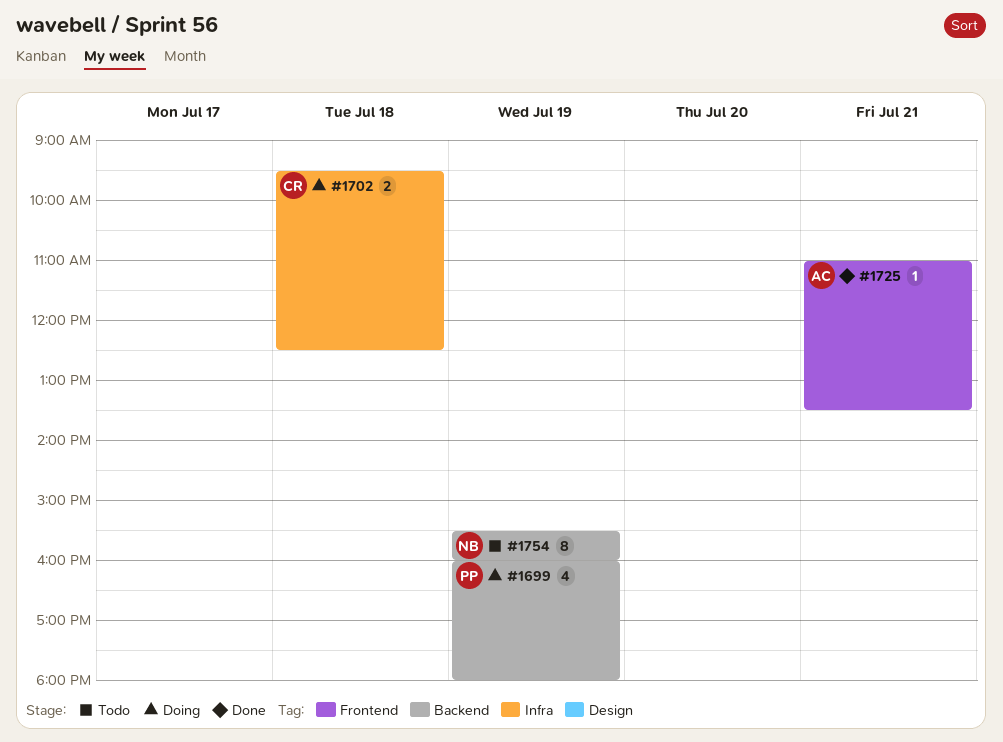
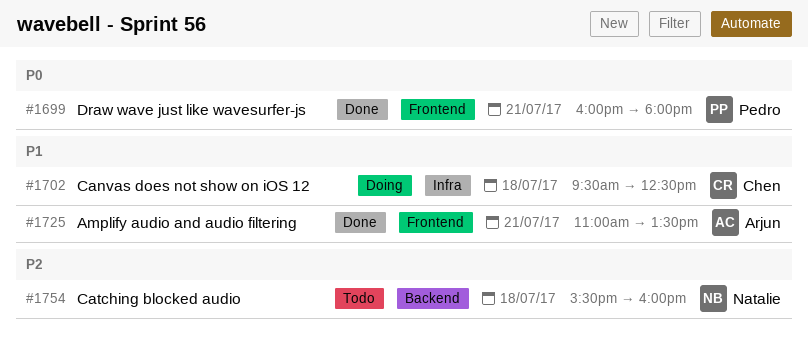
#1699, status: Doing -> Done
#1699, label: Backend -> Frontend
#1699, day: Jul 19 -> Jul 21
#1754, day: Jul 19 -> Jul 18

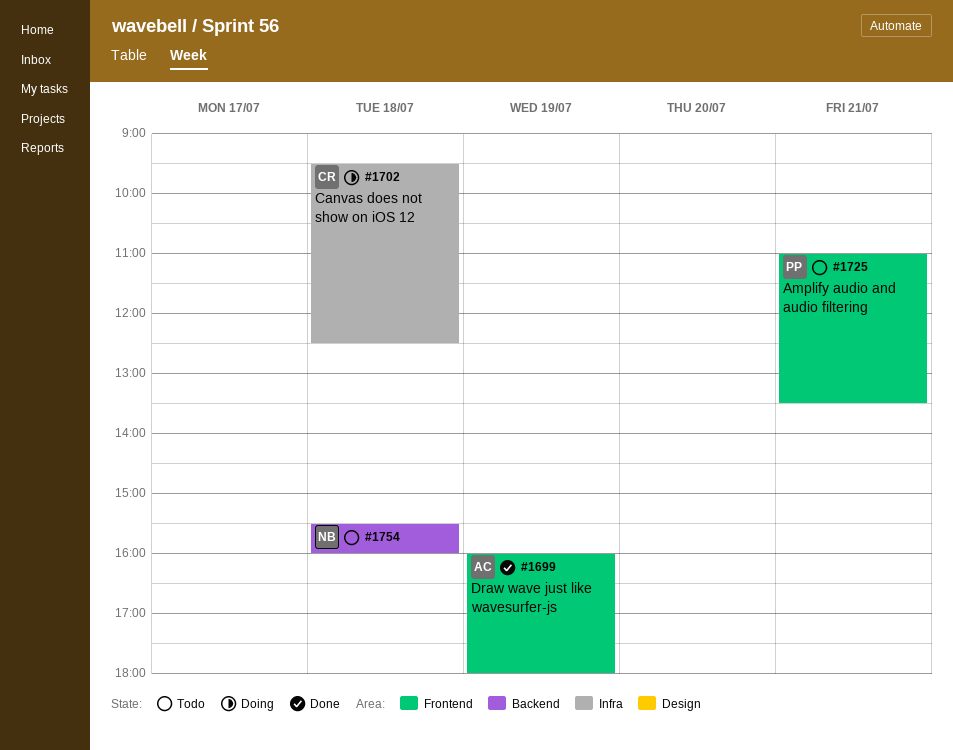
#1699, owner: Pedro -> Arjun
#1699, day: Jul 21 -> Jul 19
#1725, status: Done -> Todo
#1725, owner: Arjun -> Pedro

